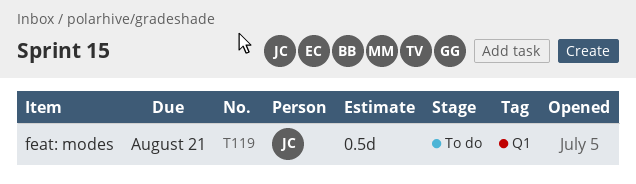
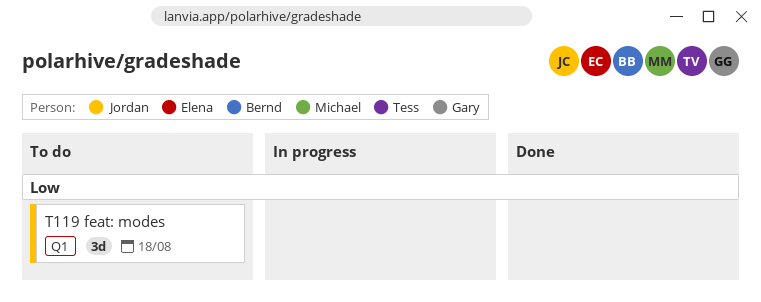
T119, estimate: 0.5d -> 3d
T119, due: Aug 21 -> Aug 18

